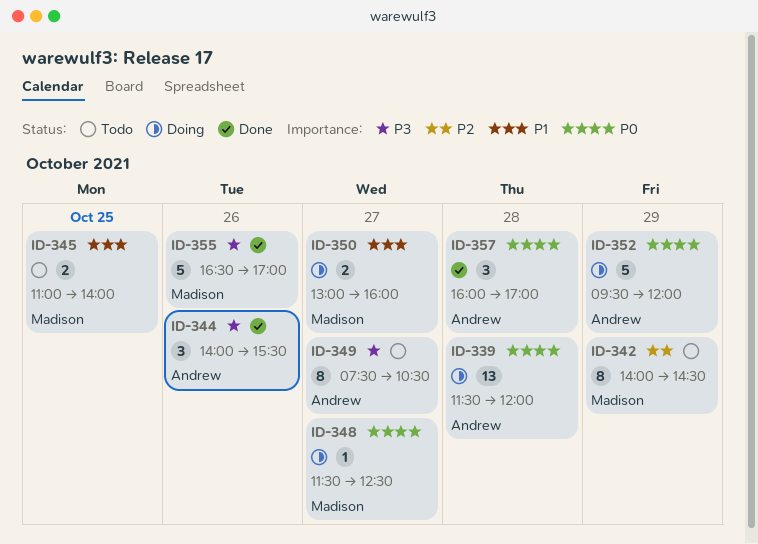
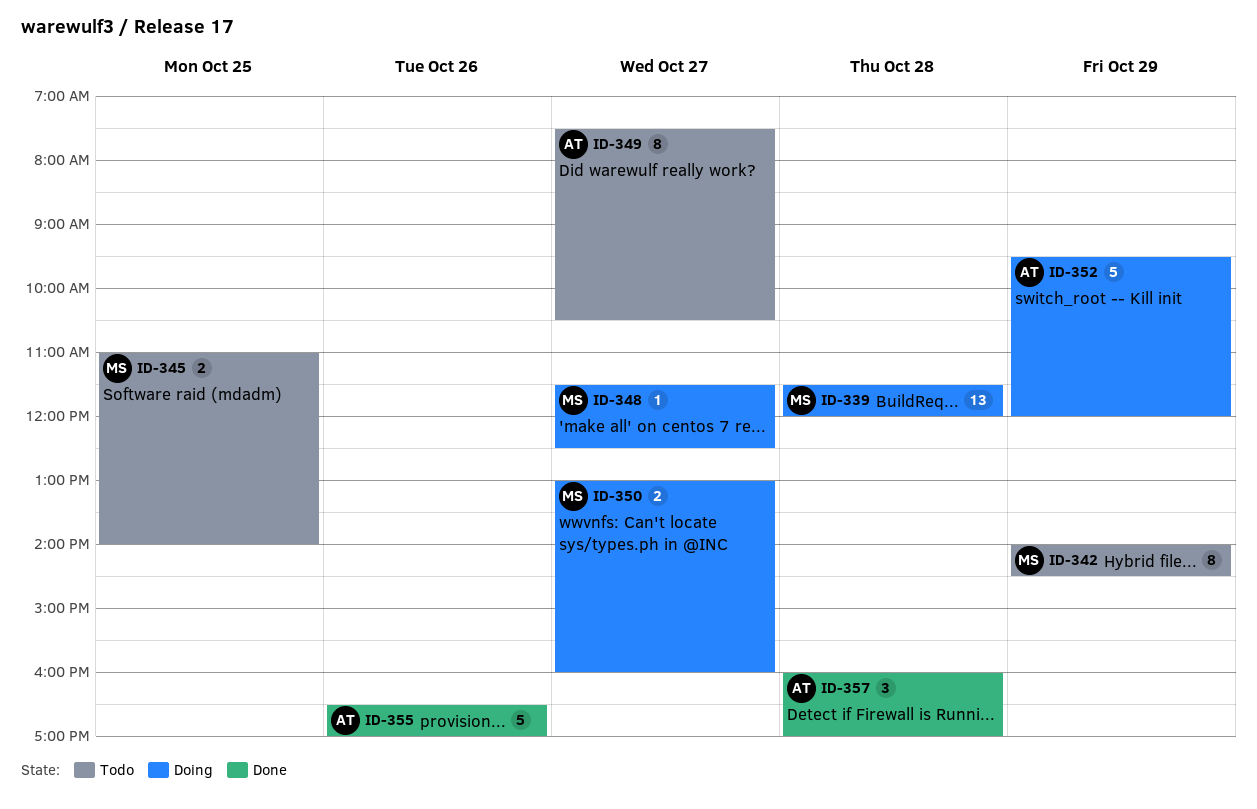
ID-339, owner: Andrew -> Madison
ID-344: present -> none
ID-355, owner: Madison -> Andrew

